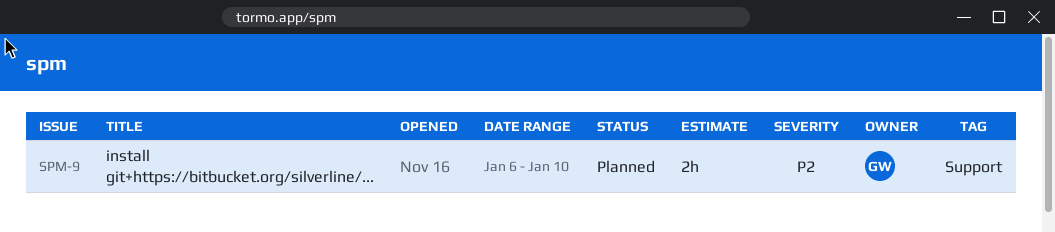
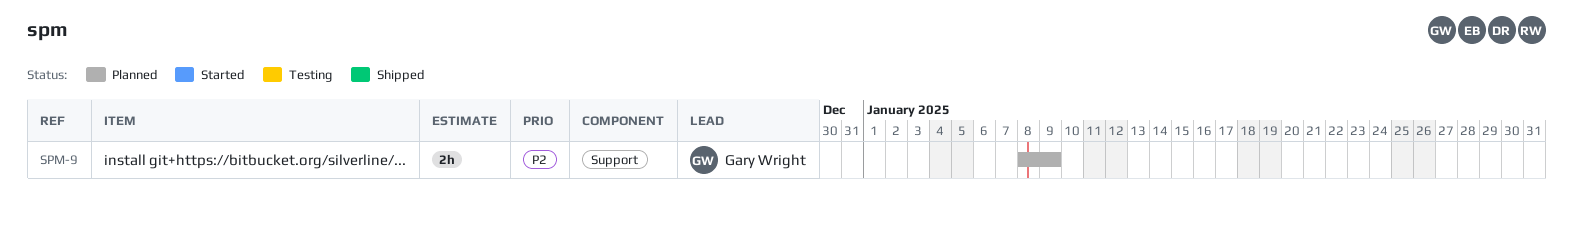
SPM-9, start: Jan 6 -> Jan 8
SPM-9, due: Jan 10 -> Jan 9

